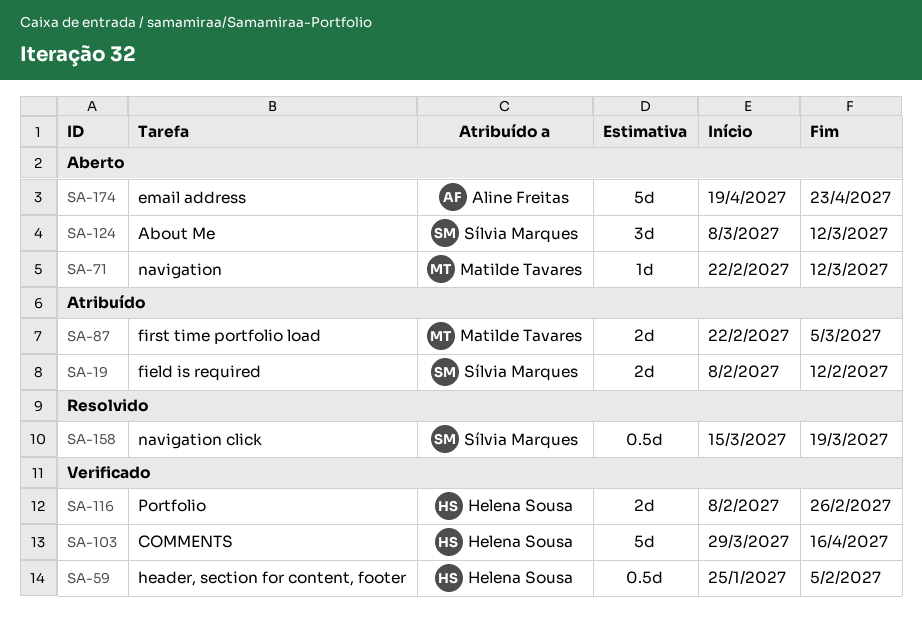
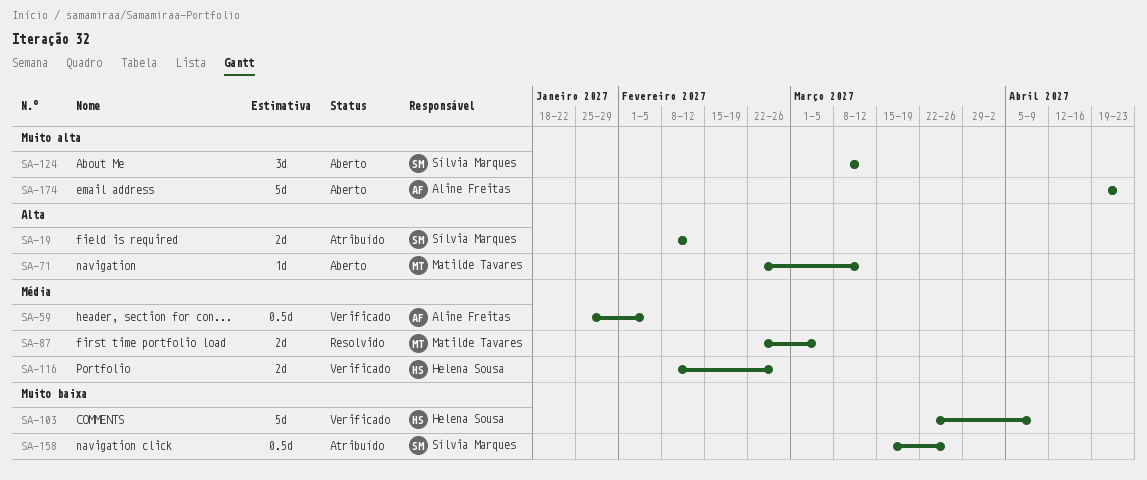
SA-59, owner: Helena Sousa -> Aline Freitas
SA-87, status: Atribuído -> Resolvido
SA-103, start: Mar 29 -> Mar 22
SA-103, due: Apr 16 -> Apr 9
SA-158, status: Resolvido -> Atribuído
SA-158, due: Mar 19 -> Mar 26

